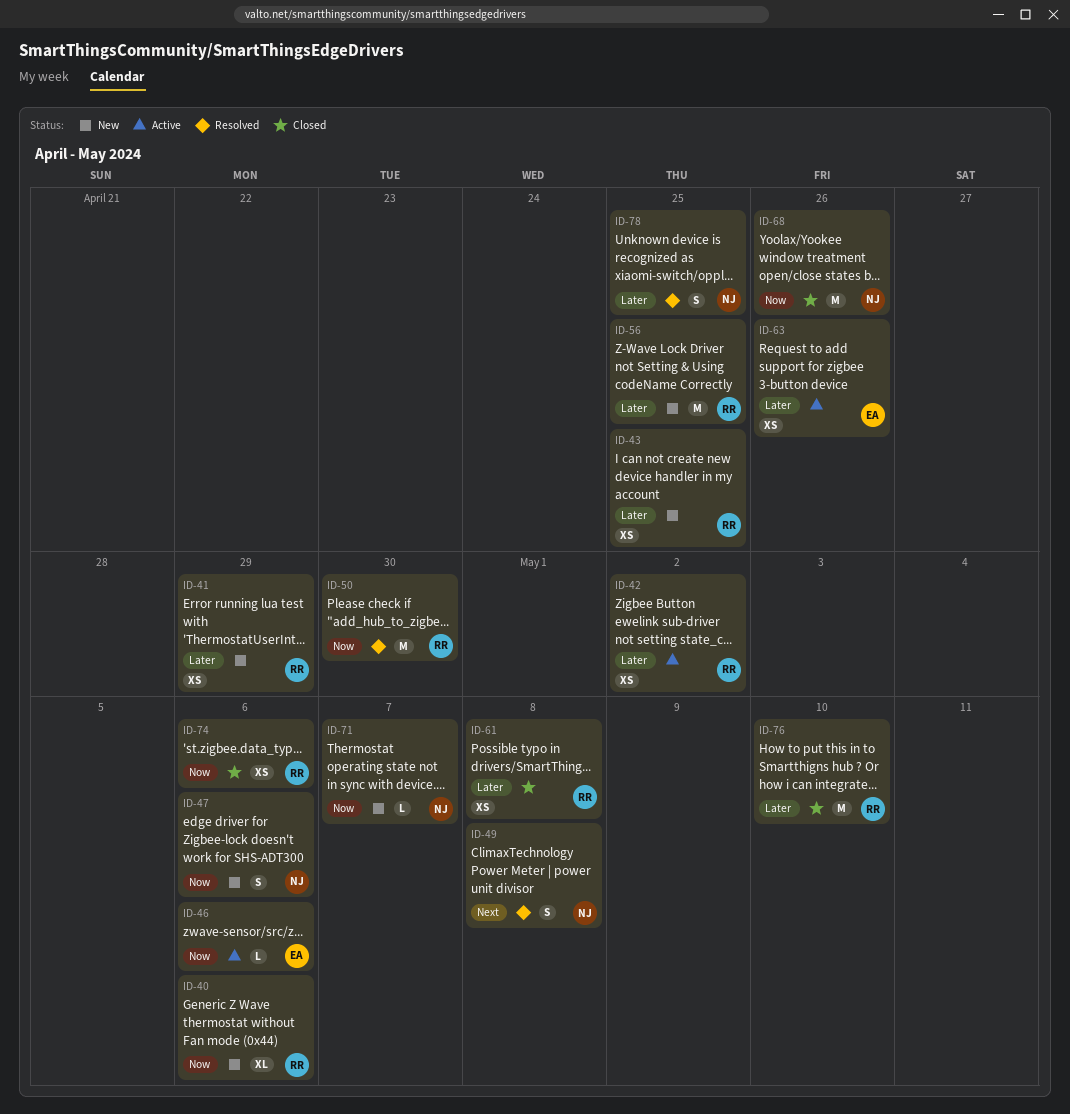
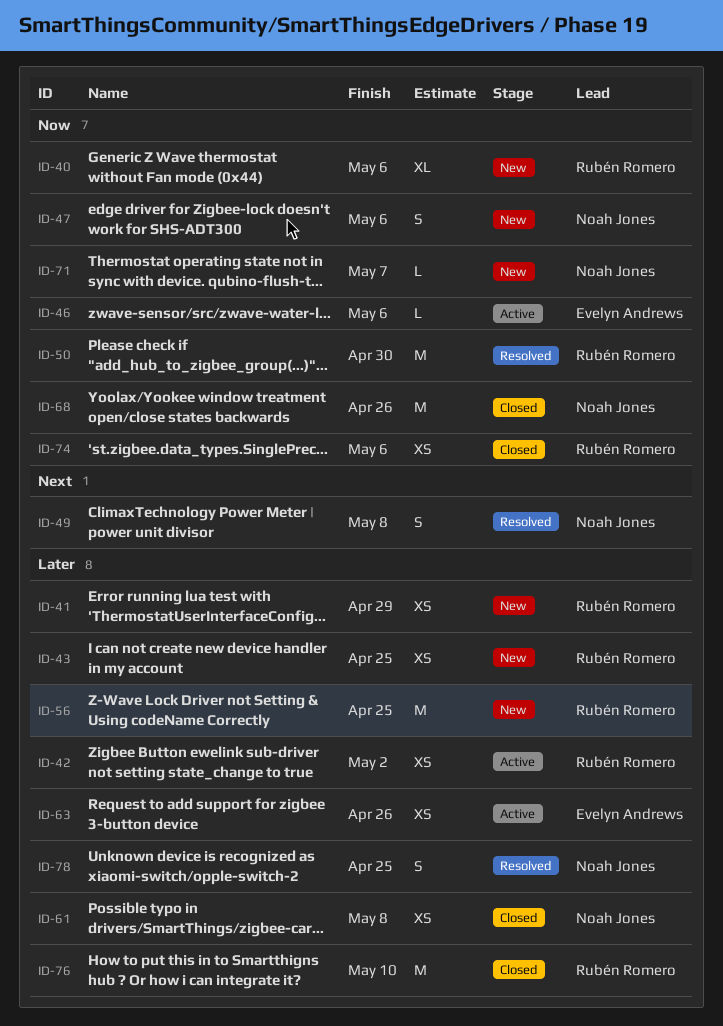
ID-61, owner: Rubén Romero -> Noah Jones

